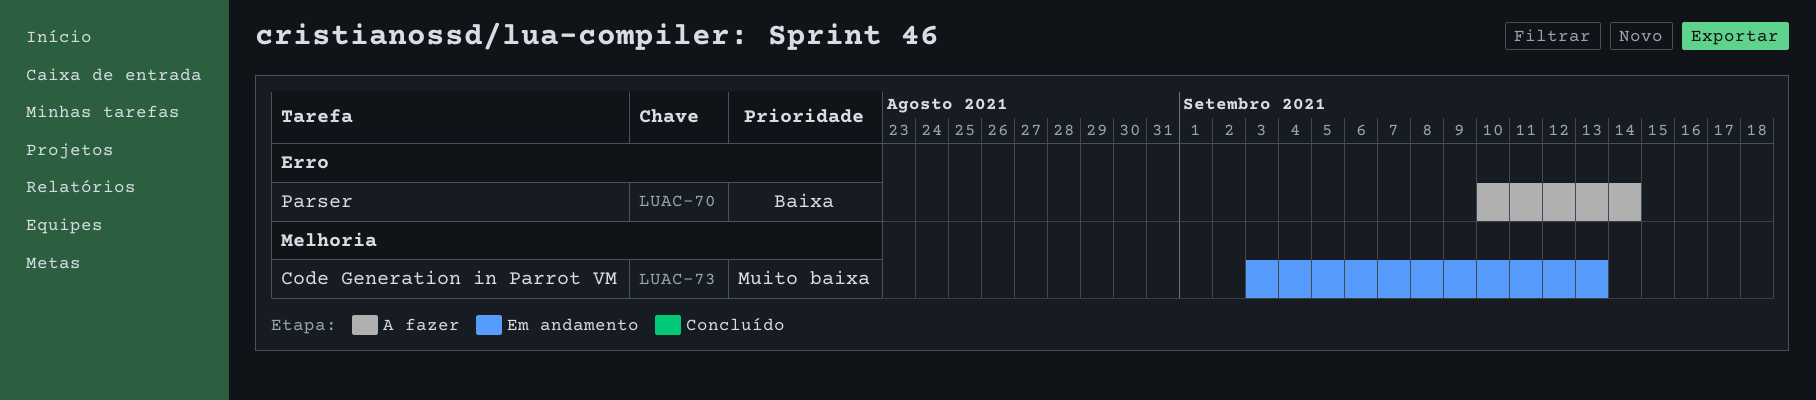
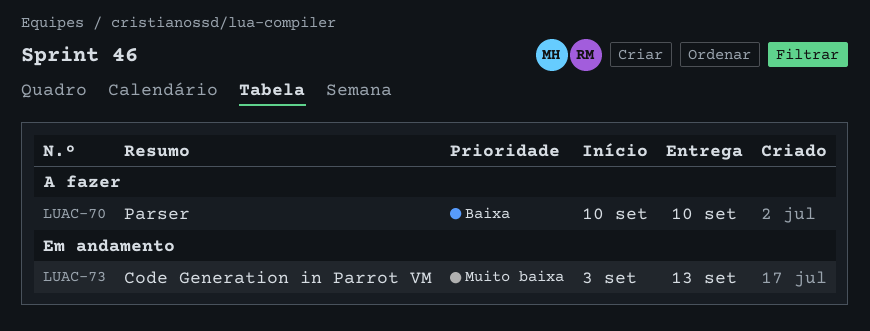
LUAC-70, due: Sep 14 -> Sep 10

